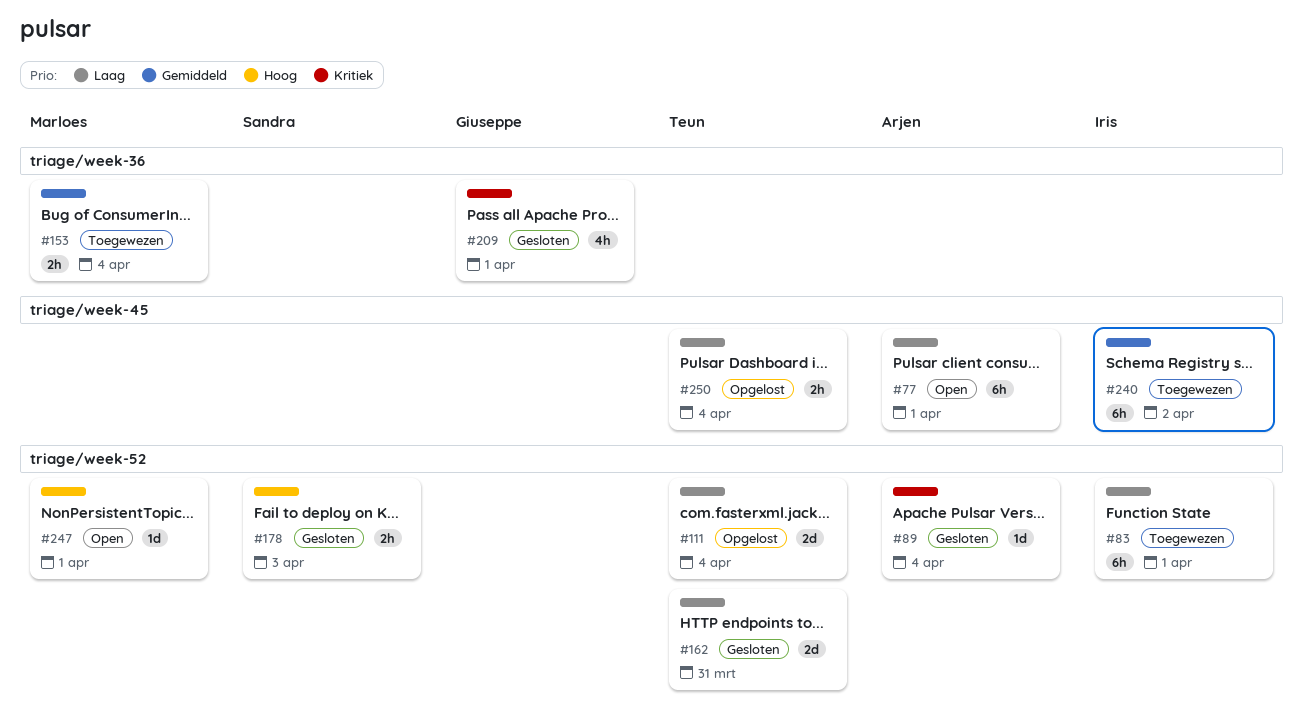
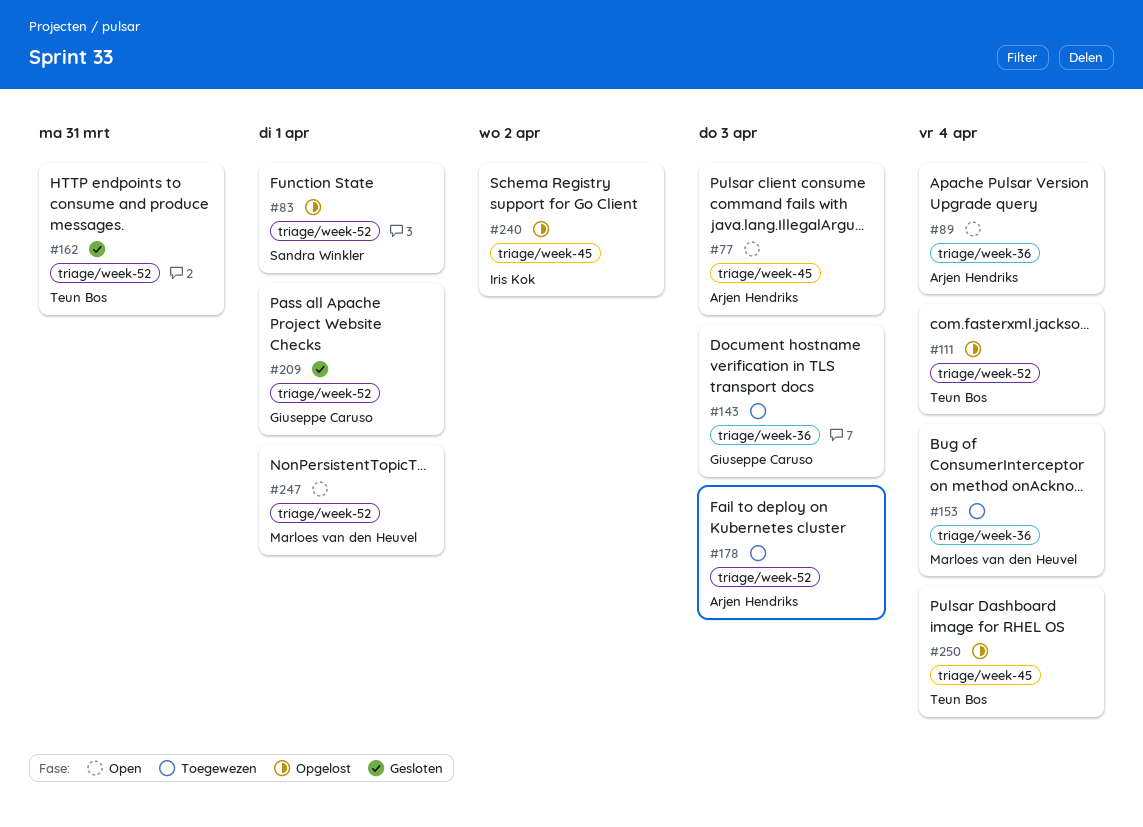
#77, due: Apr 1 -> Apr 3
#83, status: Toegewezen -> Opgelost
#83, owner: Iris Kok -> Sandra Winkler
#89, status: Gesloten -> Open
#89, label: triage/week-52 -> triage/week-36
#143: none -> present
#178, status: Gesloten -> Toegewezen
#178, owner: Sandra Winkler -> Arjen Hendriks
#209, label: triage/week-36 -> triage/week-52
#240, status: Toegewezen -> Opgelost

